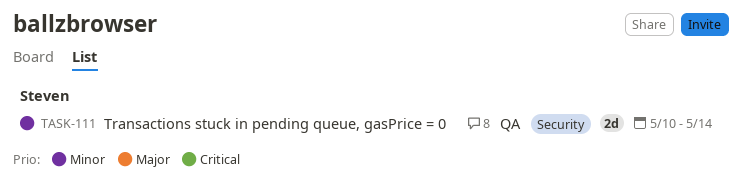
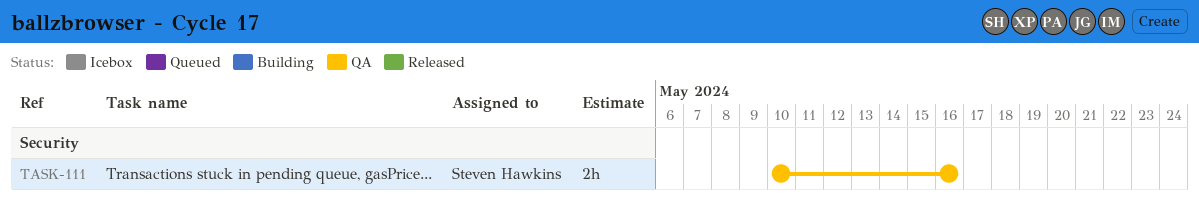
TASK-111, estimate: 2d -> 2h
TASK-111, due: May 14 -> May 16

